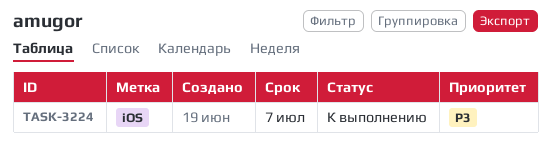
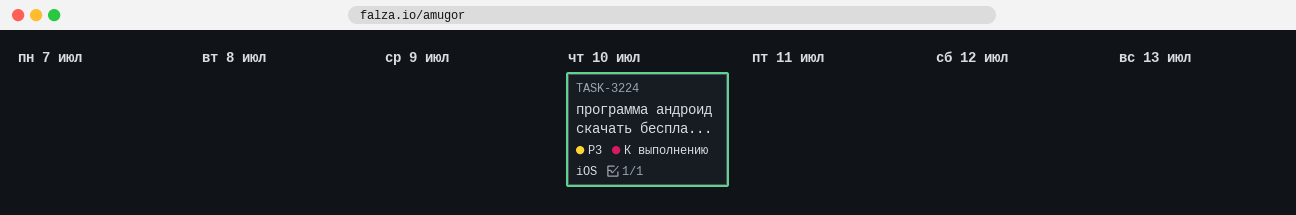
TASK-3224, due: Jul 7 -> Jul 10

